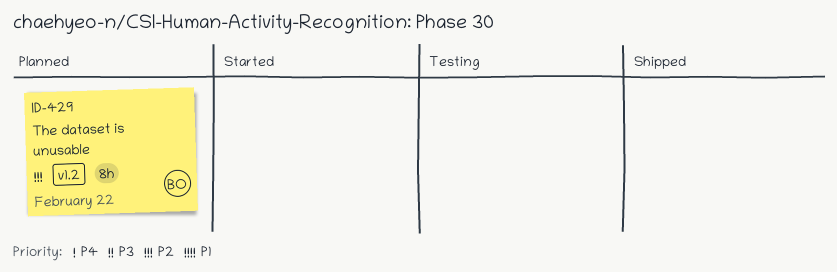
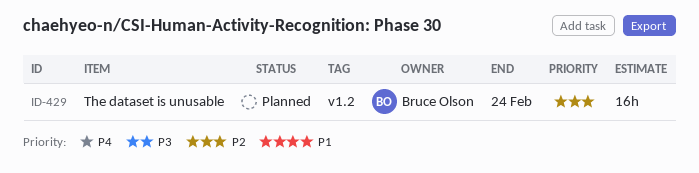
ID-429, estimate: 8h -> 16h
ID-429, due: Feb 22 -> Feb 24

